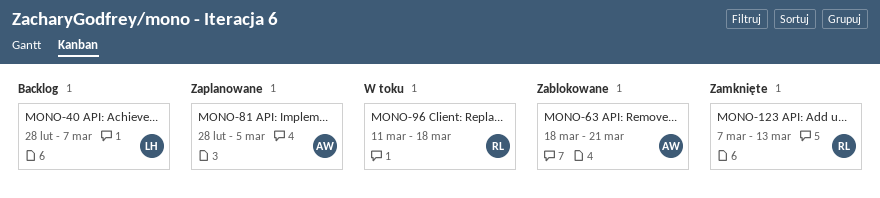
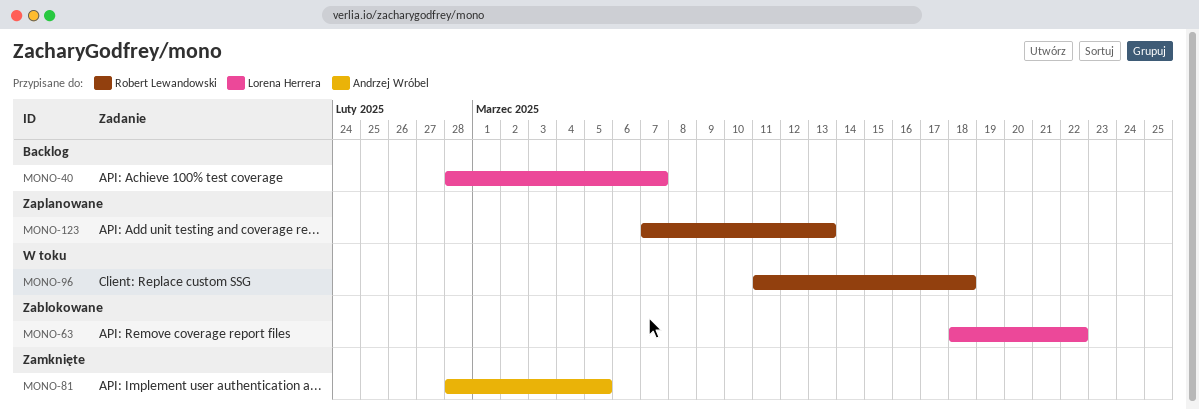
MONO-63, owner: Andrzej Wróbel -> Lorena Herrera
MONO-63, due: Mar 21 -> Mar 22
MONO-81, status: Zaplanowane -> Zamknięte
MONO-123, status: Zamknięte -> Zaplanowane

